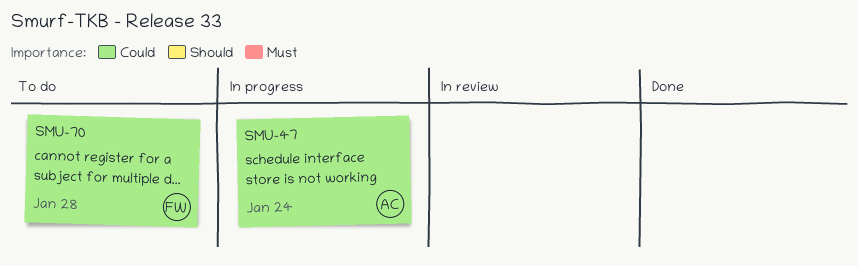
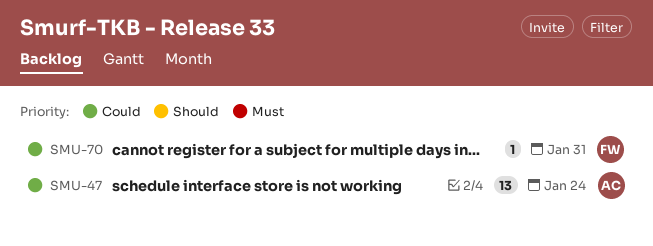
SMU-70, due: Jan 28 -> Jan 31

